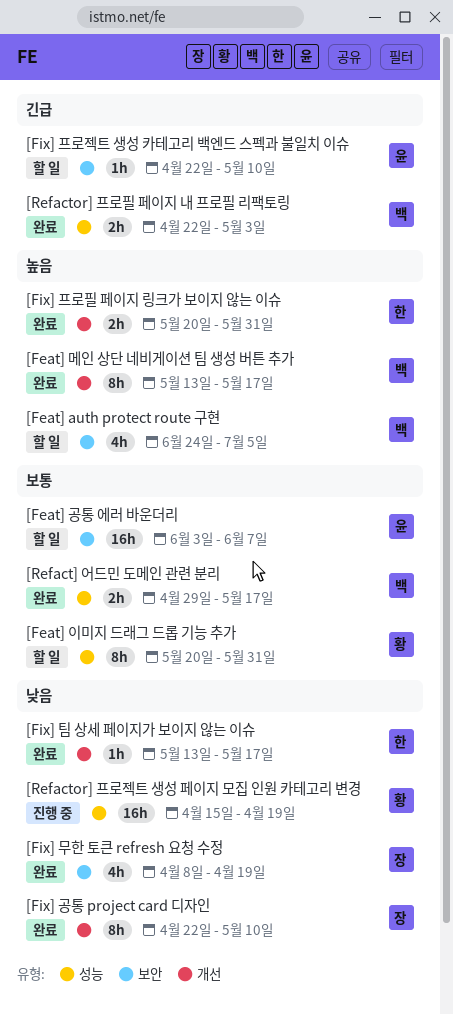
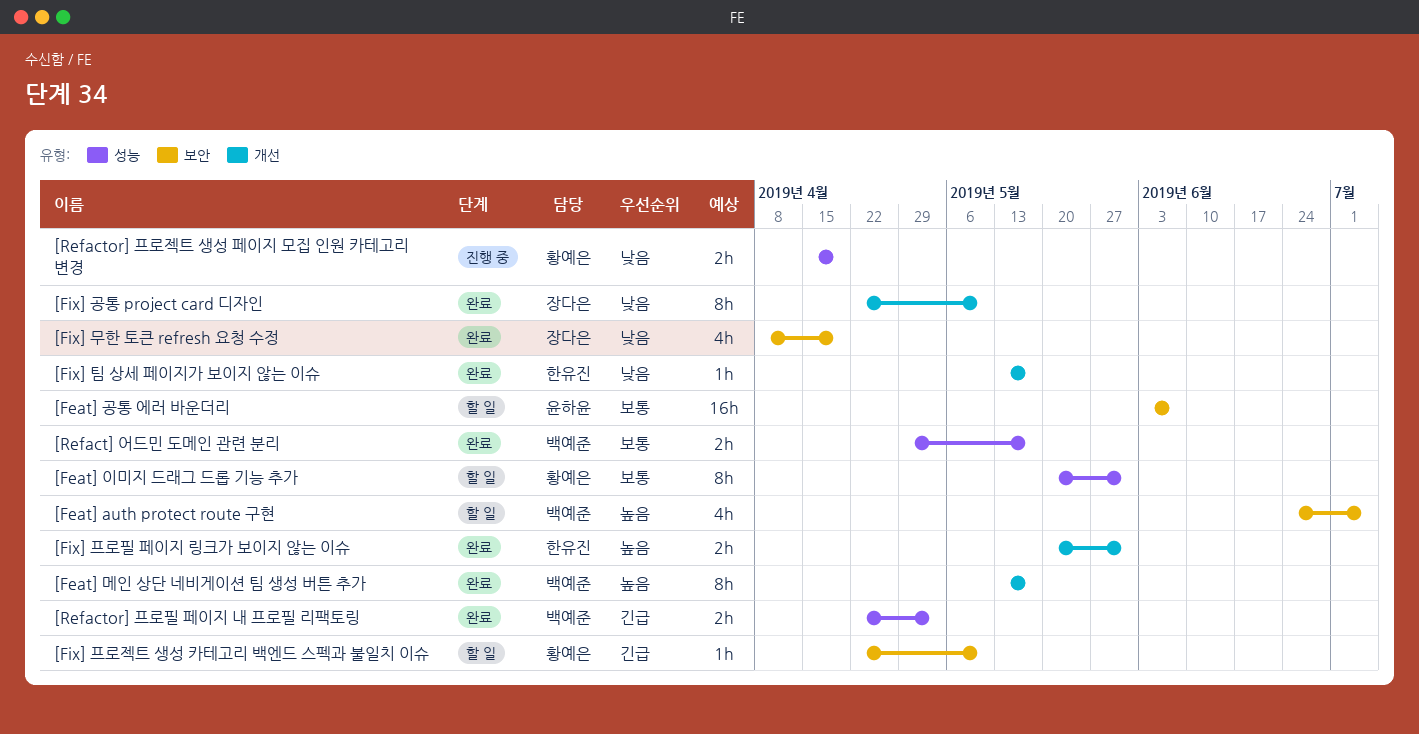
[Fix] 프로젝트 생성 카테고리 백엔드 스펙과 불일치 이슈, owner: 윤하윤 -> 황예은
[Refactor] 프로젝트 생성 페이지 모집 인원 카테고리 변경, estimate: 16h -> 2h

